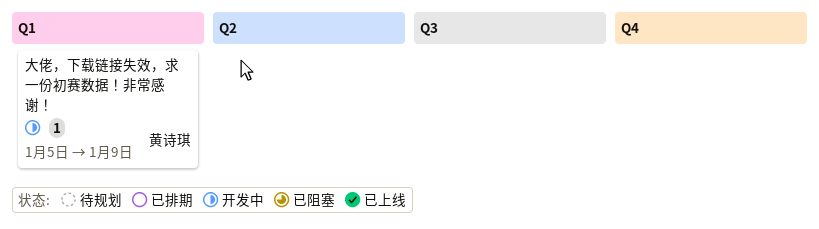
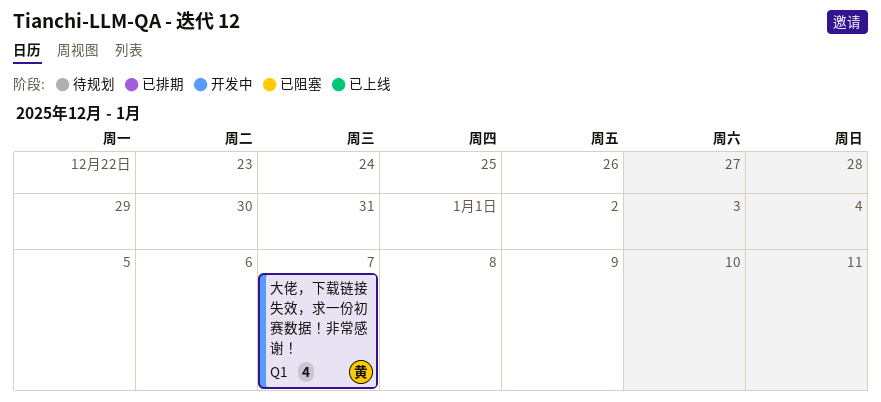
大佬，下载链接失效，求一份初赛数据！非常感谢！, estimate: 1 -> 4
大佬，下载链接失效，求一份初赛数据！非常感谢！, due: Jan 9 -> Jan 7

